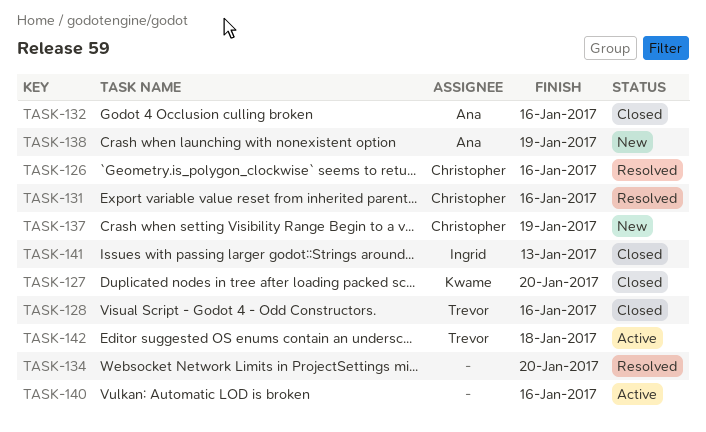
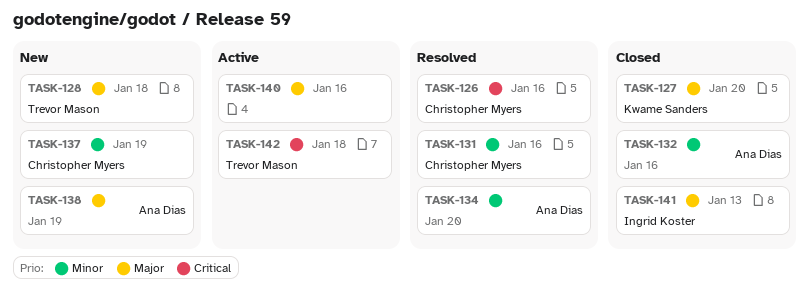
TASK-128, status: Closed -> New
TASK-128, due: Jan 16 -> Jan 18
TASK-134, owner: none -> Ana Dias

